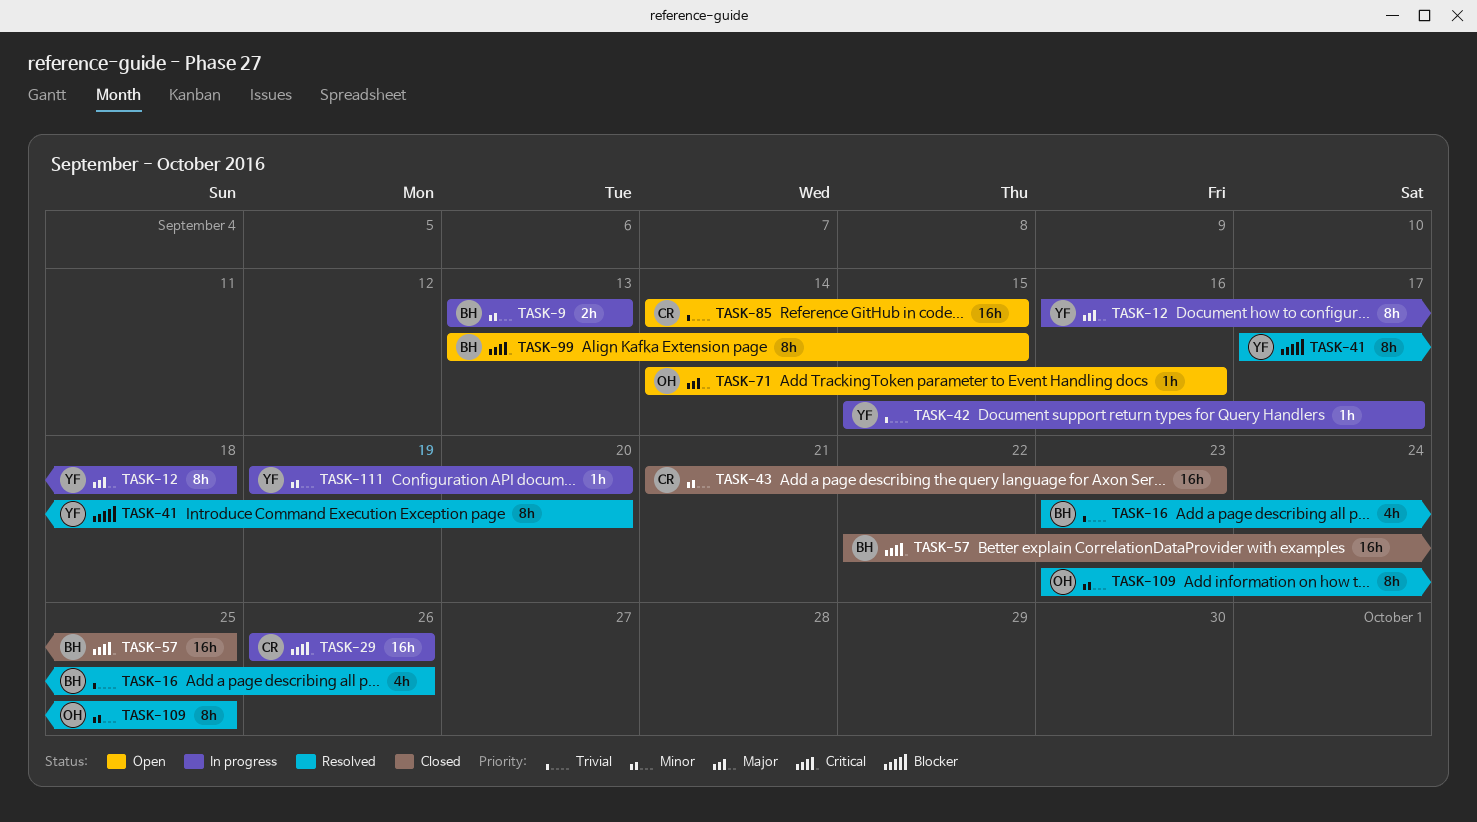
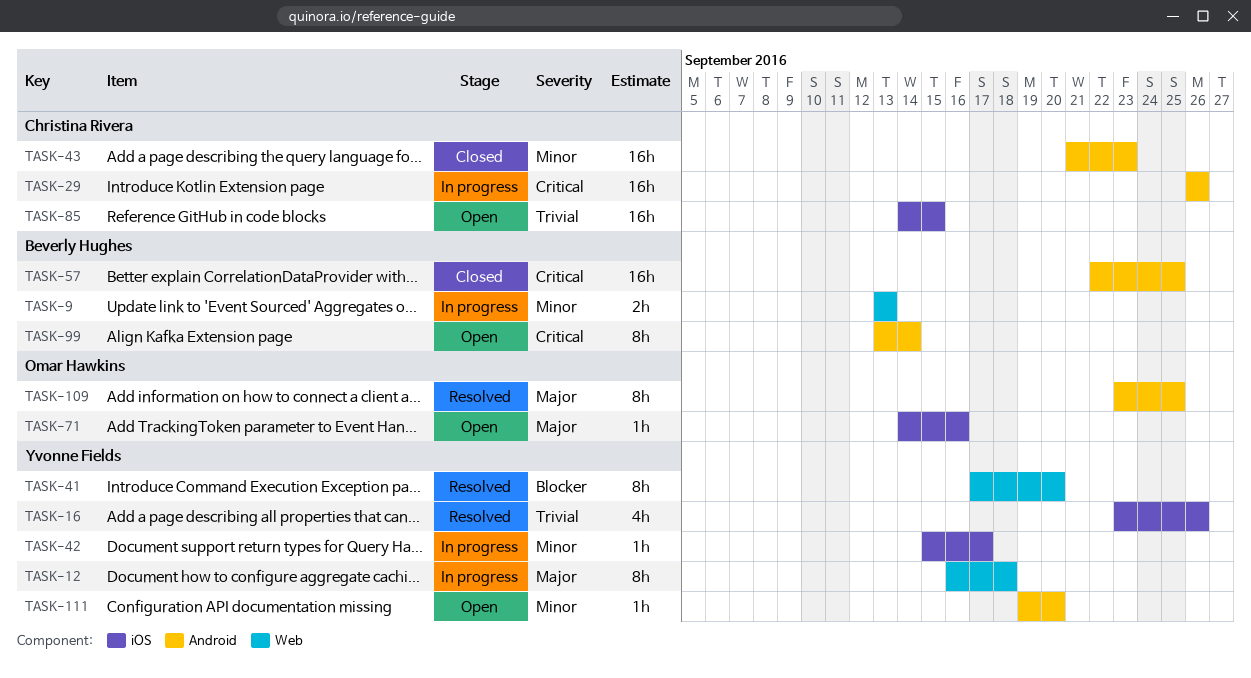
TASK-16, owner: Beverly Hughes -> Yvonne Fields
TASK-42, priority: Trivial -> Minor
TASK-99, due: Sep 15 -> Sep 14
TASK-109, priority: Minor -> Major
TASK-111, status: In progress -> Open

